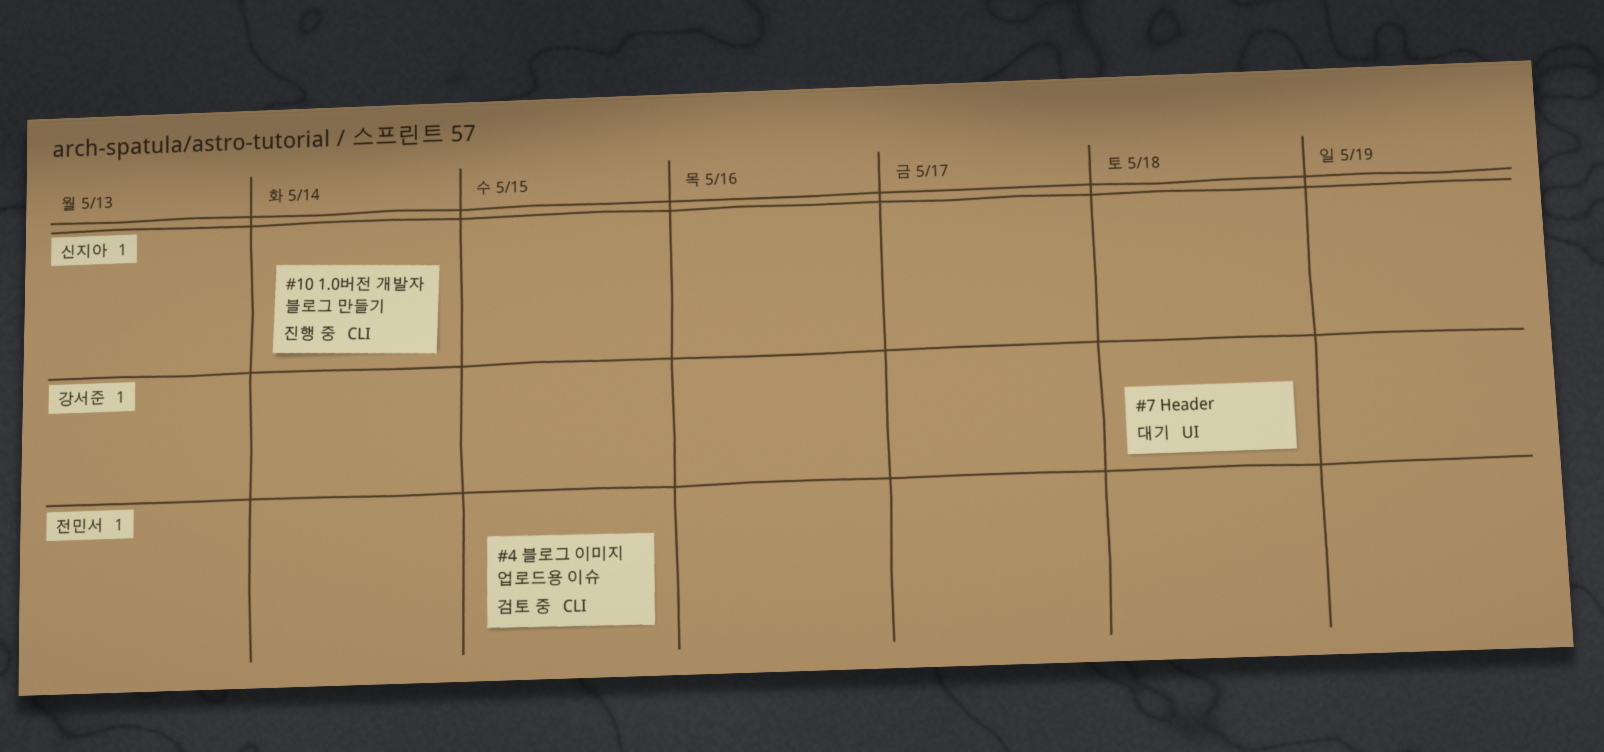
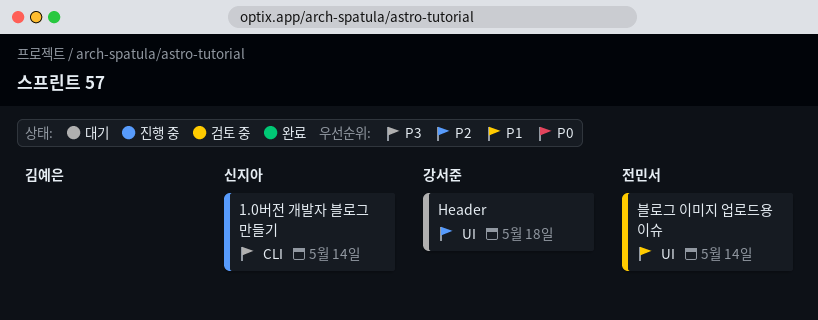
블로그 이미지 업로드용 이슈, label: CLI -> UI
블로그 이미지 업로드용 이슈, due: May 15 -> May 14

